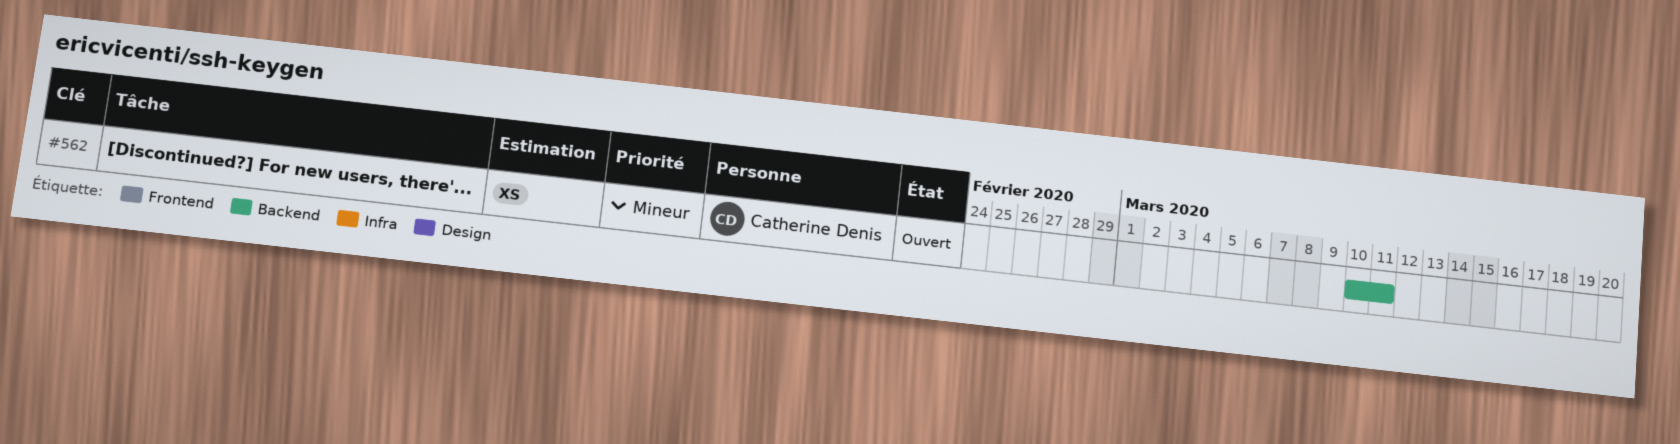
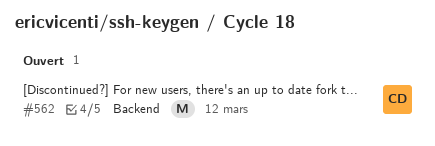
#562, estimate: XS -> M
#562, due: Mar 11 -> Mar 12

